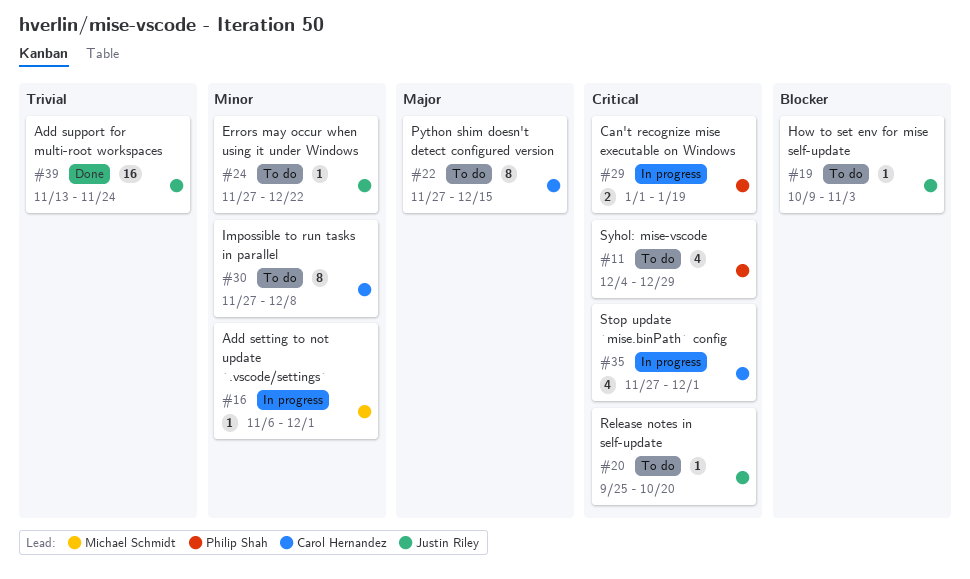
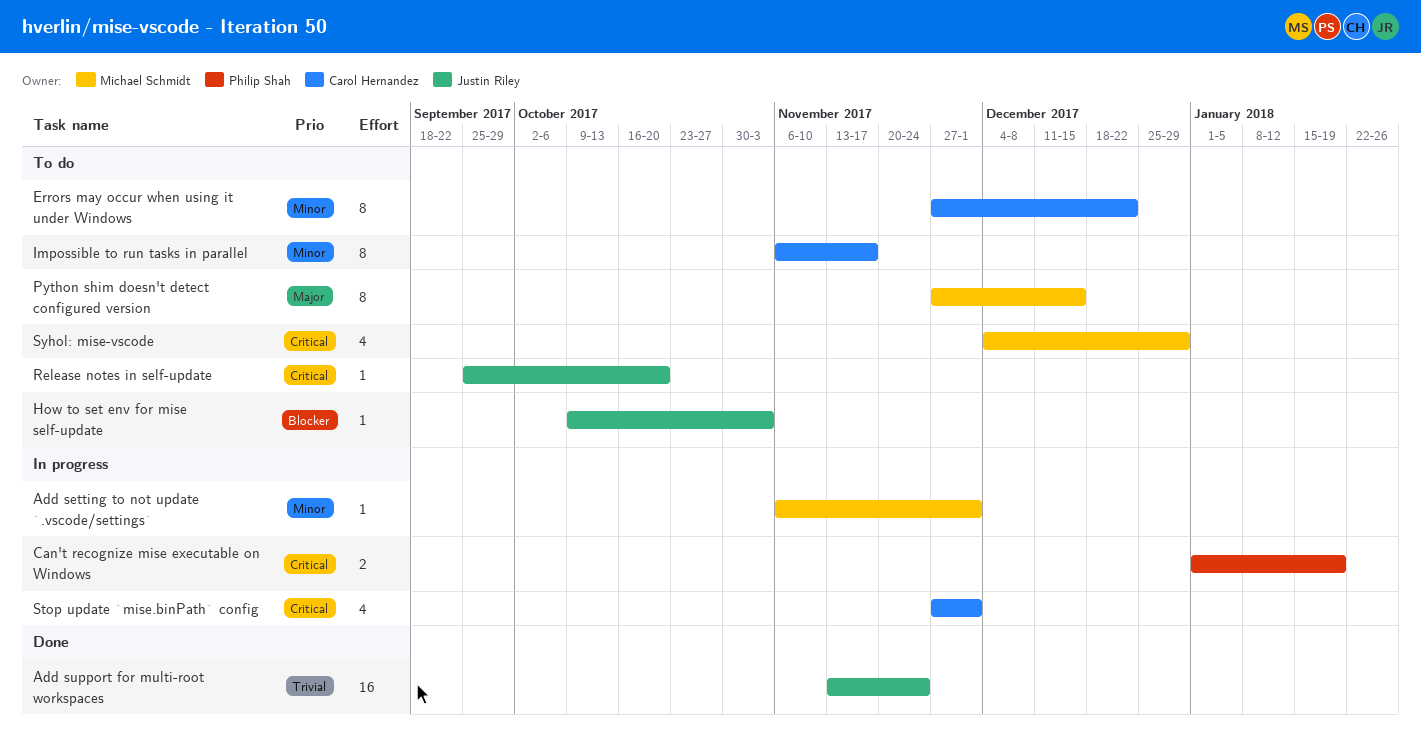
Errors may occur when using it under Windows, owner: Justin Riley -> Carol Hernandez
Errors may occur when using it under Windows, estimate: 1 -> 8
Impossible to run tasks in parallel, start: Nov 27 -> Nov 6
Impossible to run tasks in parallel, due: Dec 8 -> Nov 17
Python shim doesn't detect configured version, owner: Carol Hernandez -> Michael Schmidt
Syhol: mise-vscode, owner: Philip Shah -> Michael Schmidt

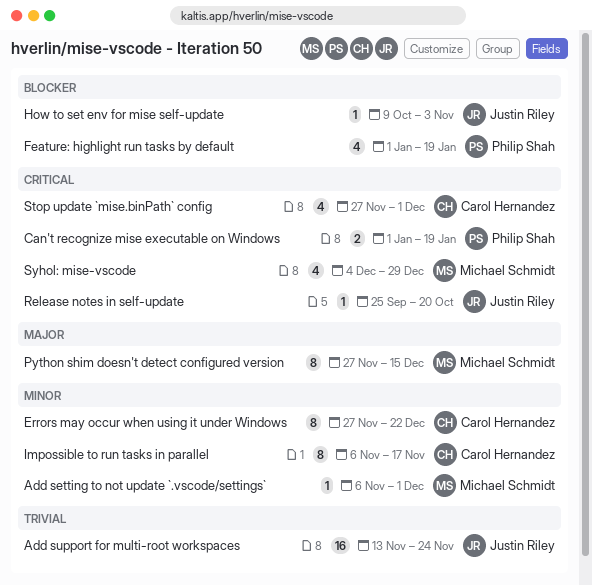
Feature: highlight run tasks by default: none -> present

